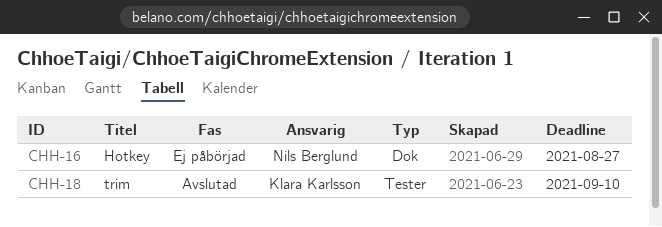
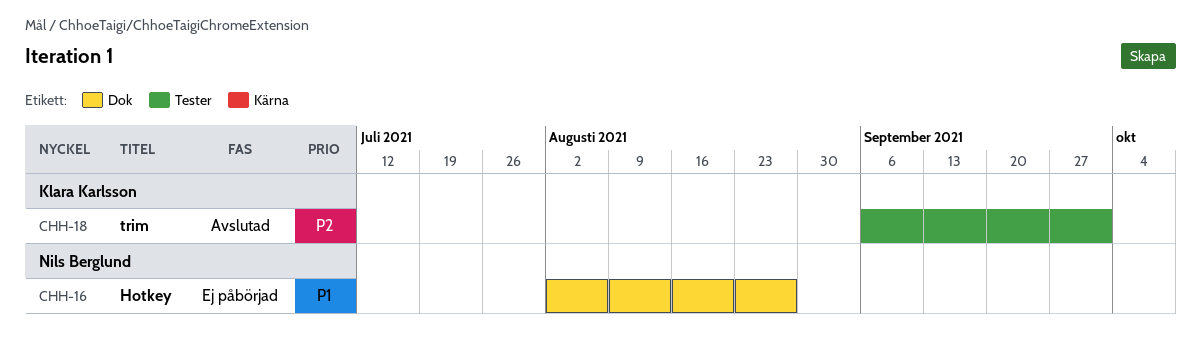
CHH-18, due: Sep 10 -> Oct 1

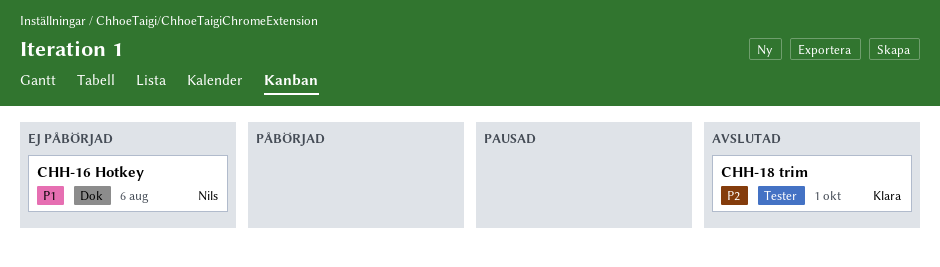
CHH-16, due: Aug 27 -> Aug 6

